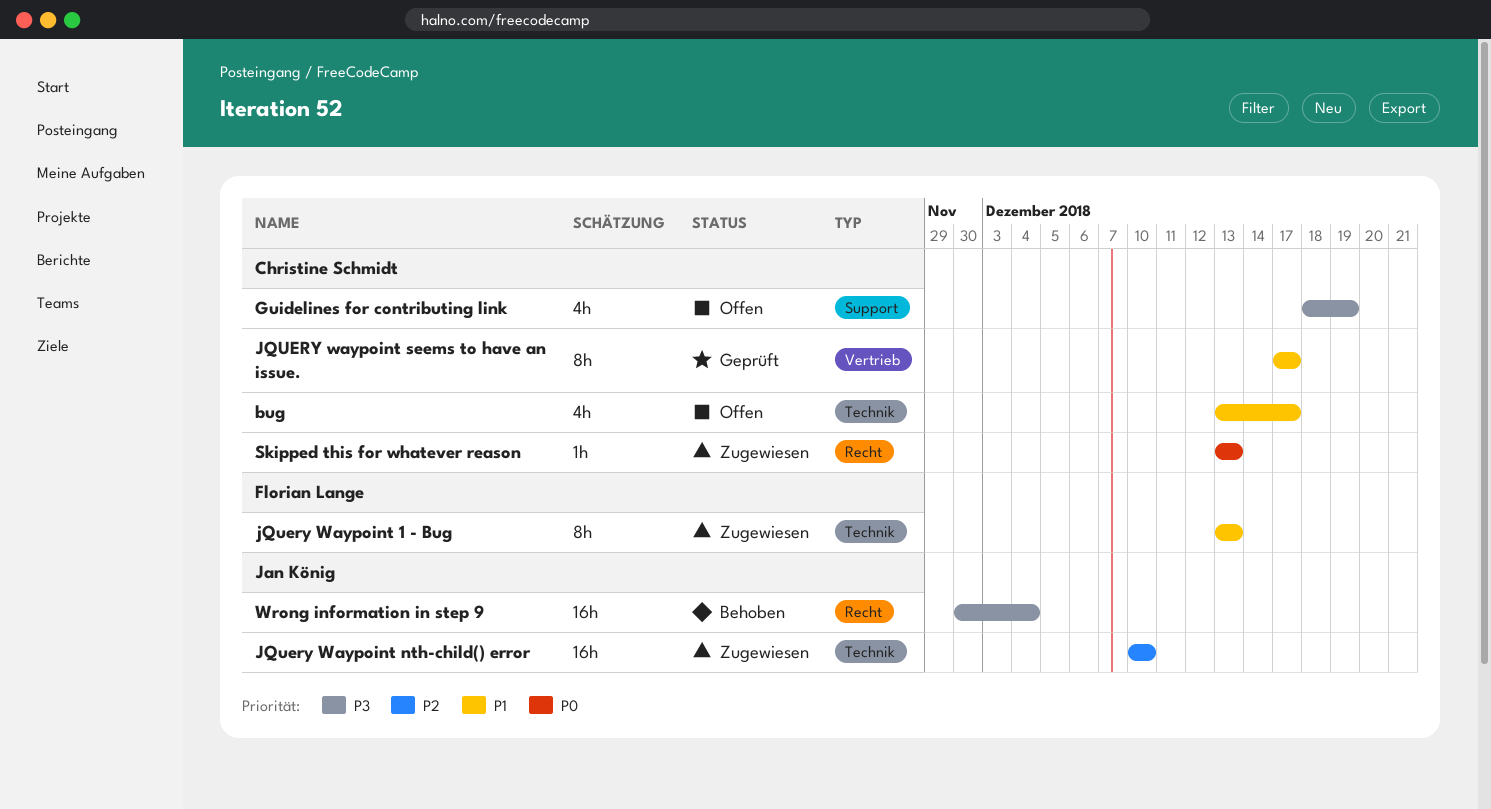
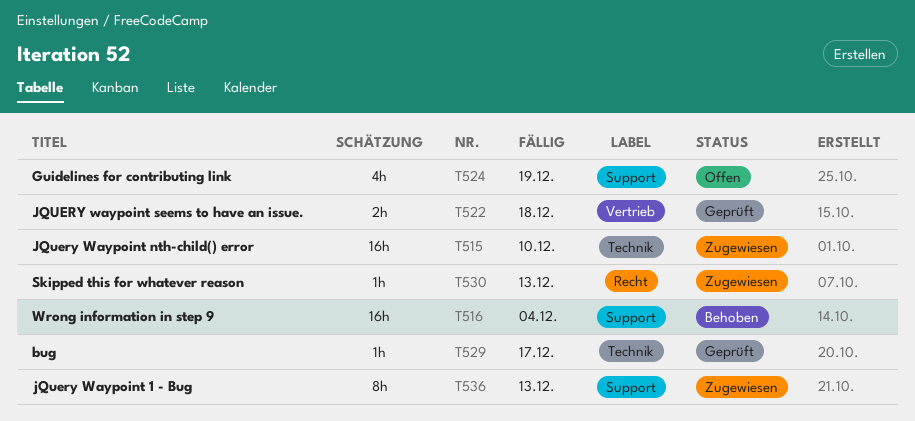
bug, status: Offen -> Geprüft
bug, estimate: 4h -> 1h
jQuery Waypoint 1 - Bug, label: Technik -> Support
JQUERY waypoint seems to have an issue., estimate: 8h -> 2h
JQUERY waypoint seems to have an issue., due: Dec 17 -> Dec 18
Wrong information in step 9, label: Recht -> Support

